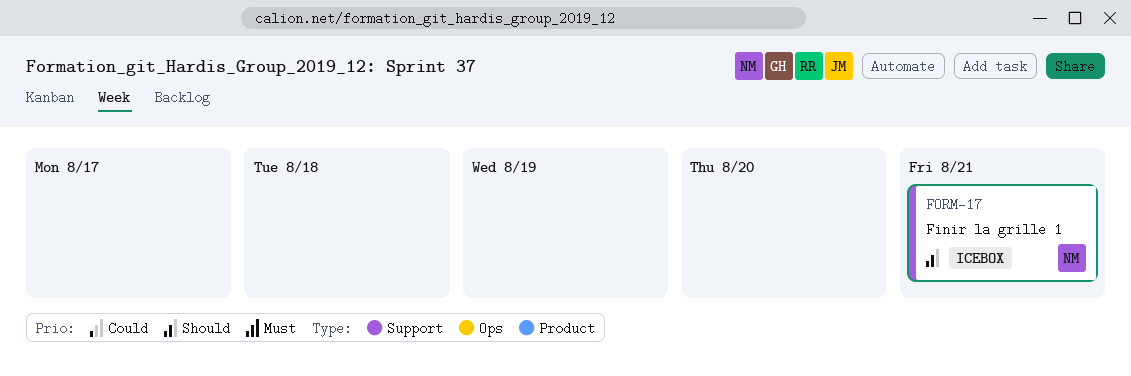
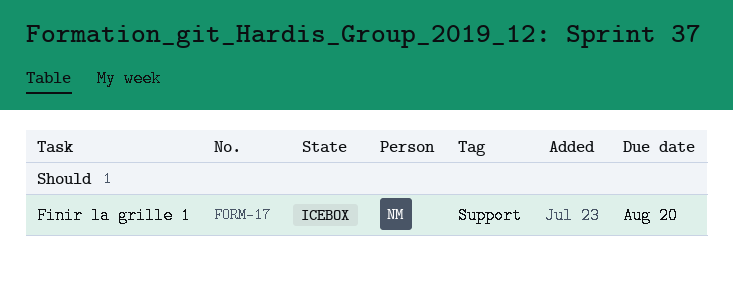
FORM-17, due: Aug 21 -> Aug 20

